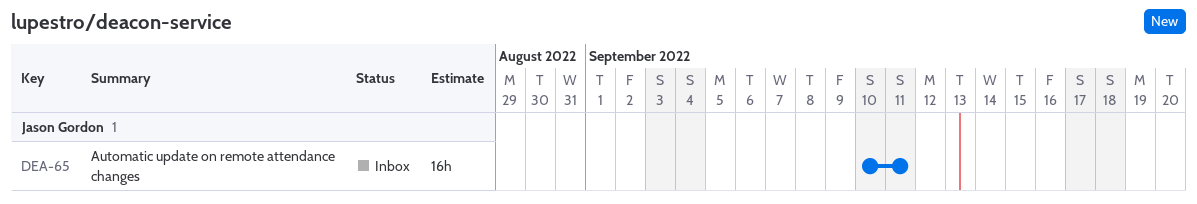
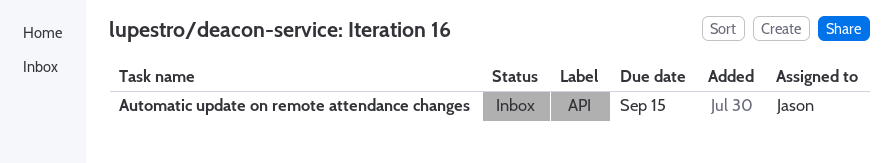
Automatic update on remote attendance changes, due: Sep 11 -> Sep 15

